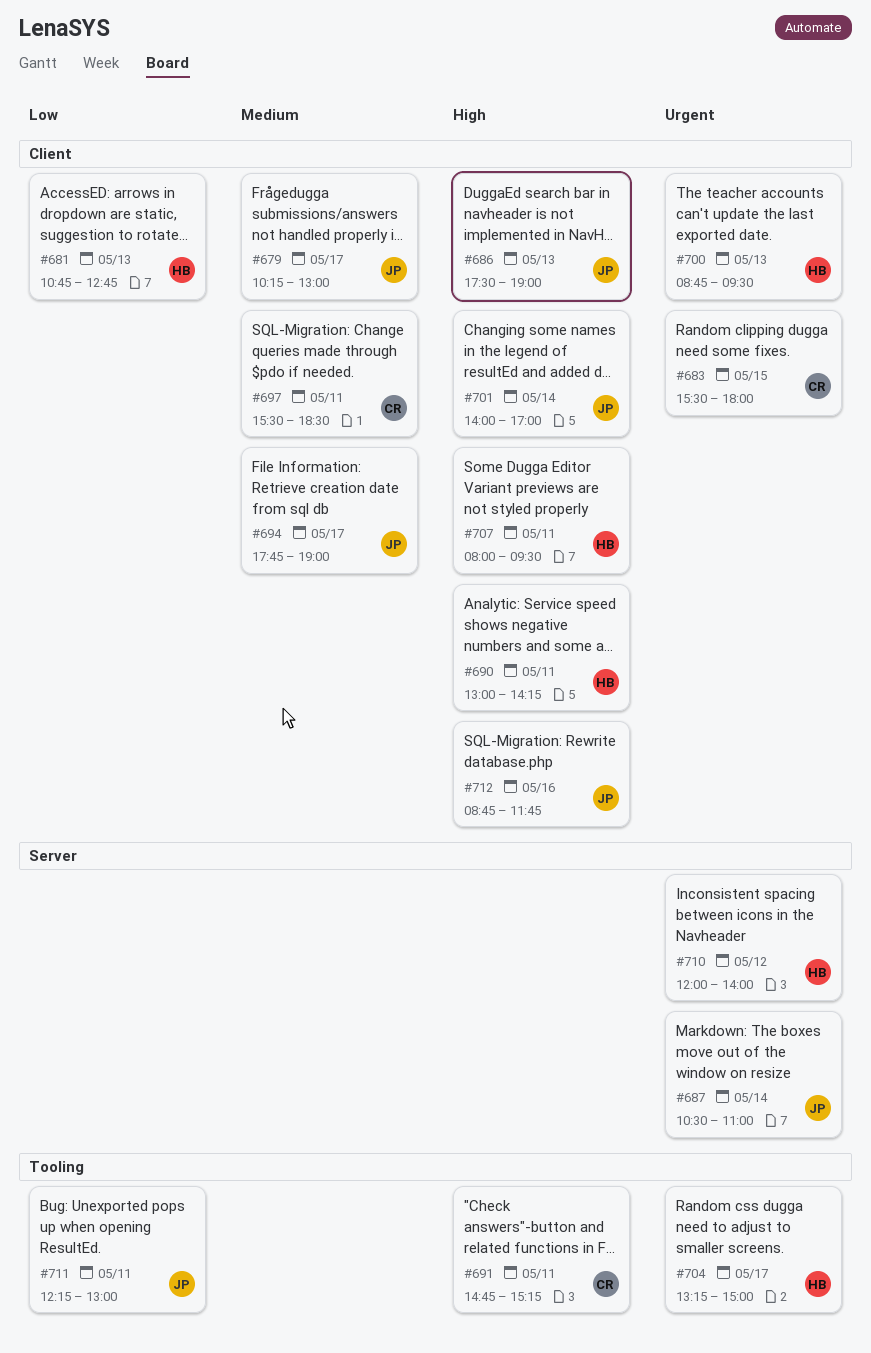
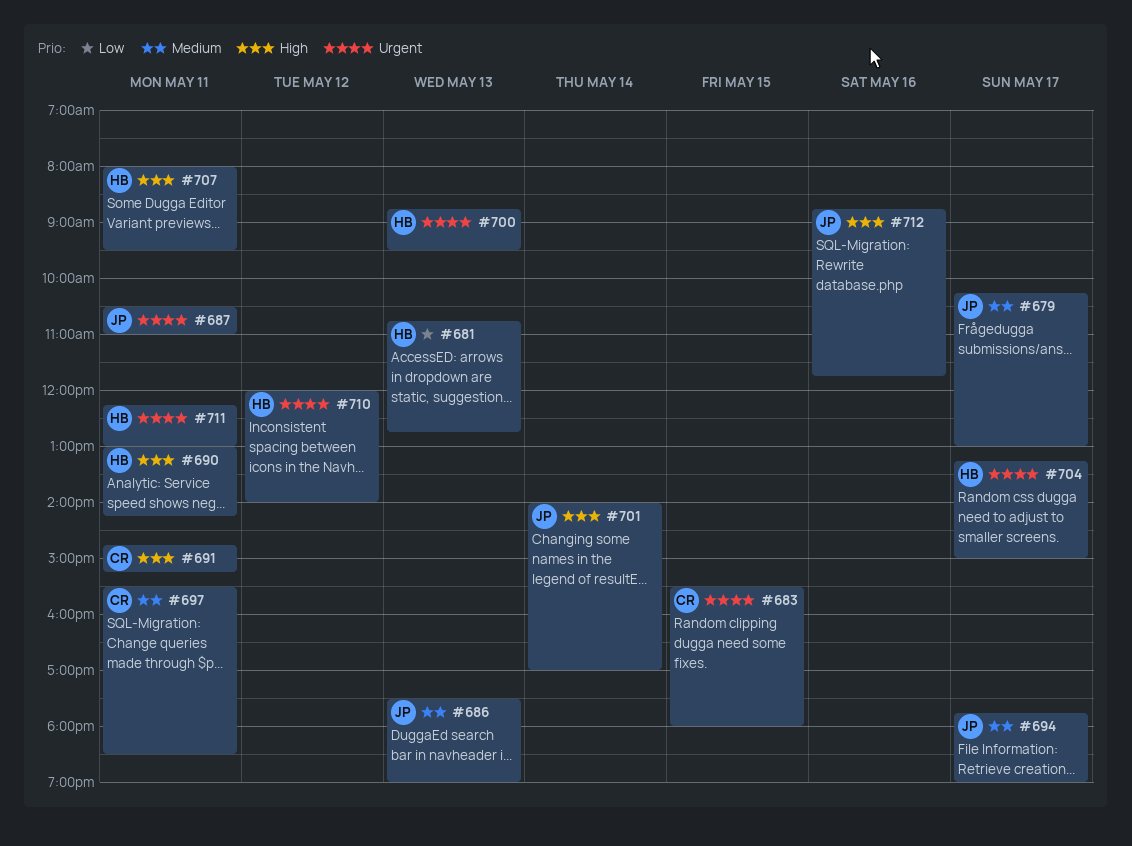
#686, priority: High -> Medium
#687, day: May 14 -> May 11
#711, owner: JP -> HB
#711, priority: Low -> Urgent

